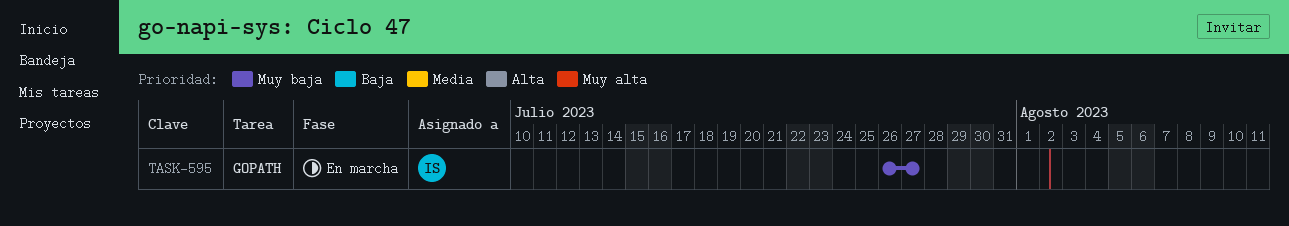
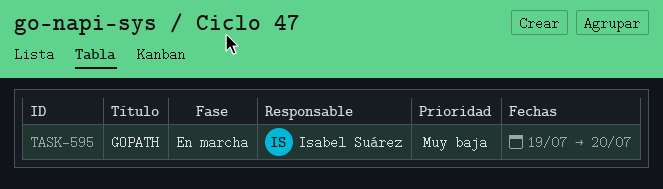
TASK-595, start: Jul 26 -> Jul 19
TASK-595, due: Jul 27 -> Jul 20

